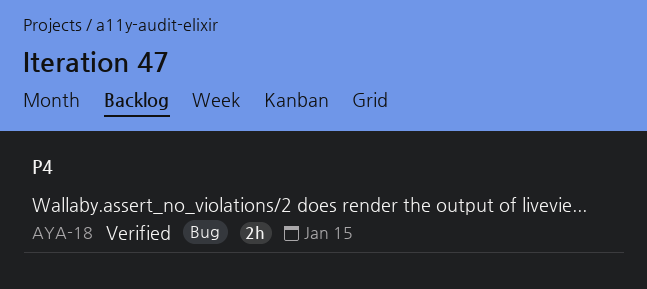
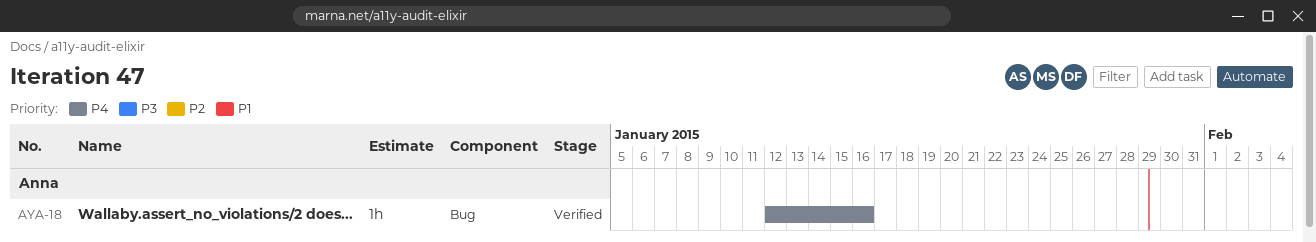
AYA-18, estimate: 2h -> 1h
AYA-18, due: Jan 15 -> Jan 16

